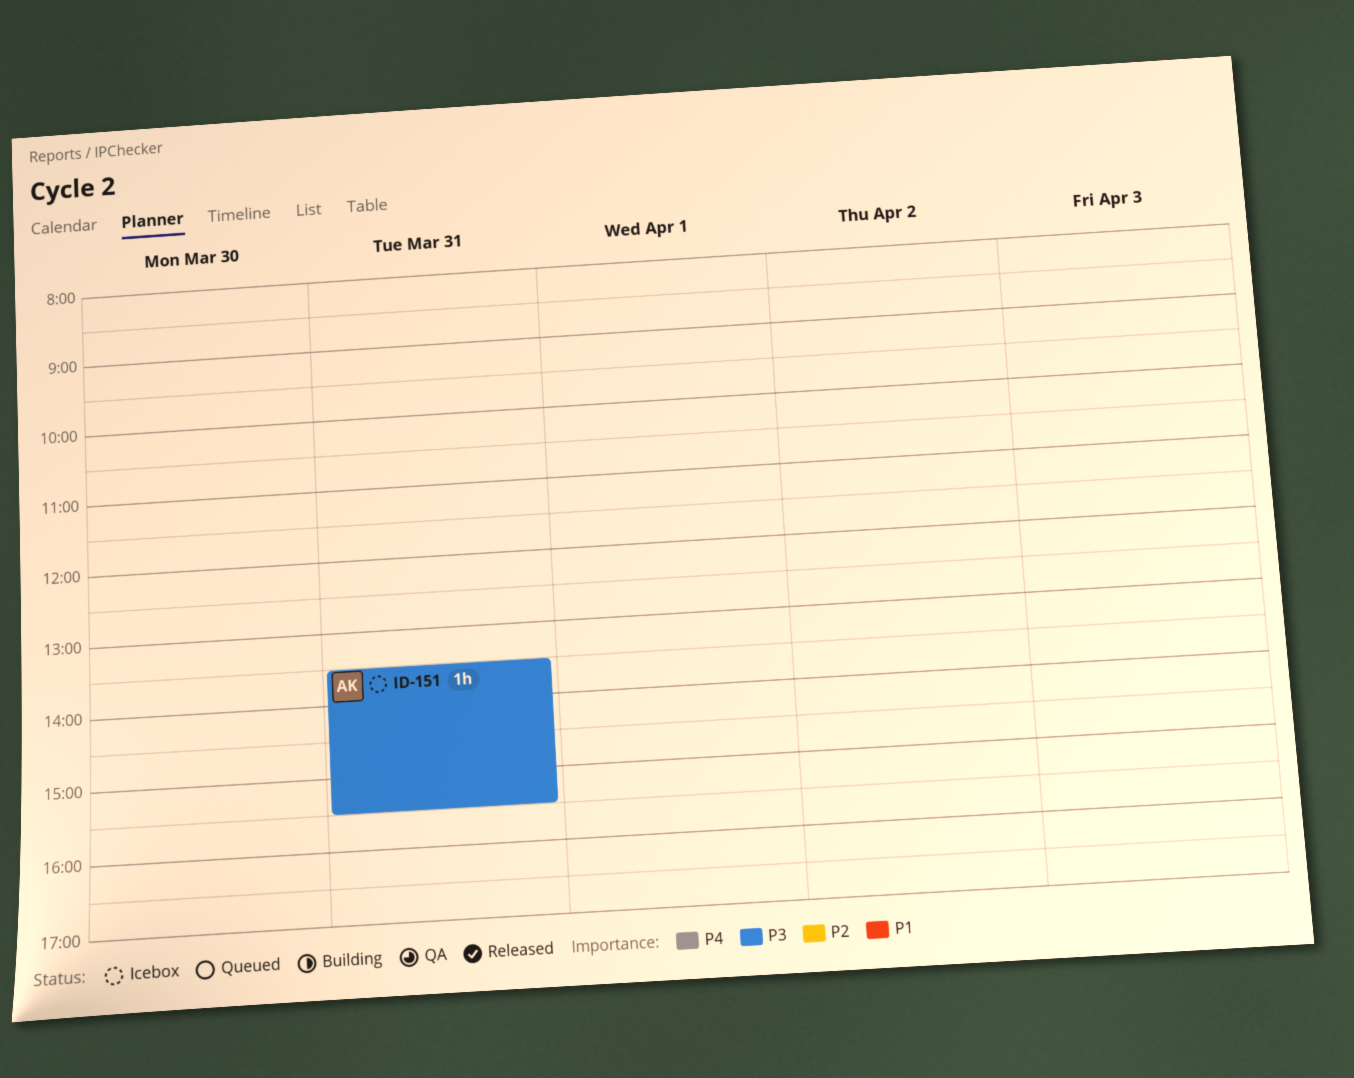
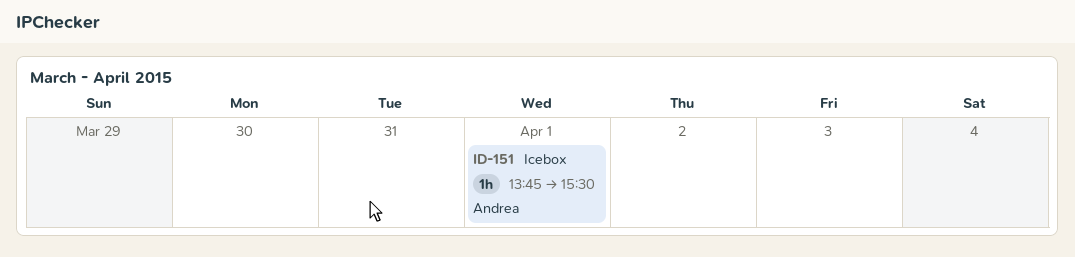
ID-151, day: Mar 31 -> Apr 1
ID-151, begins: 13:30 -> 13:45

